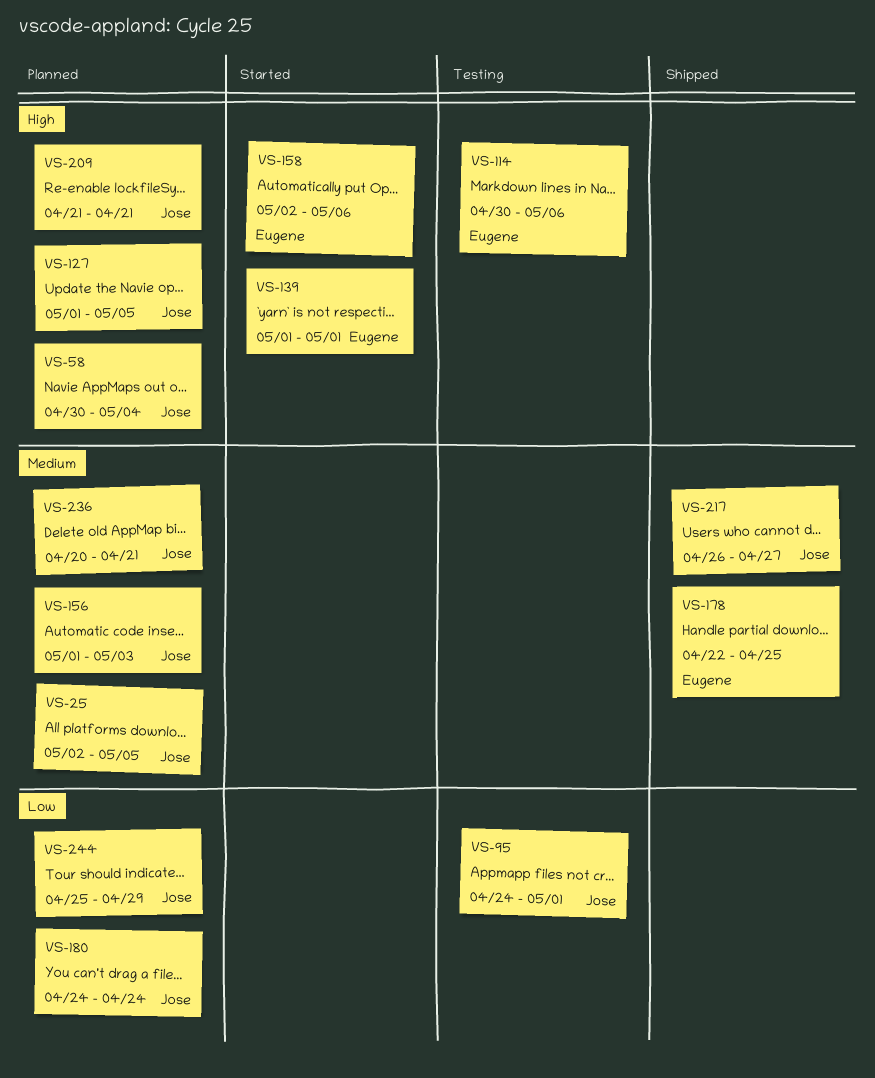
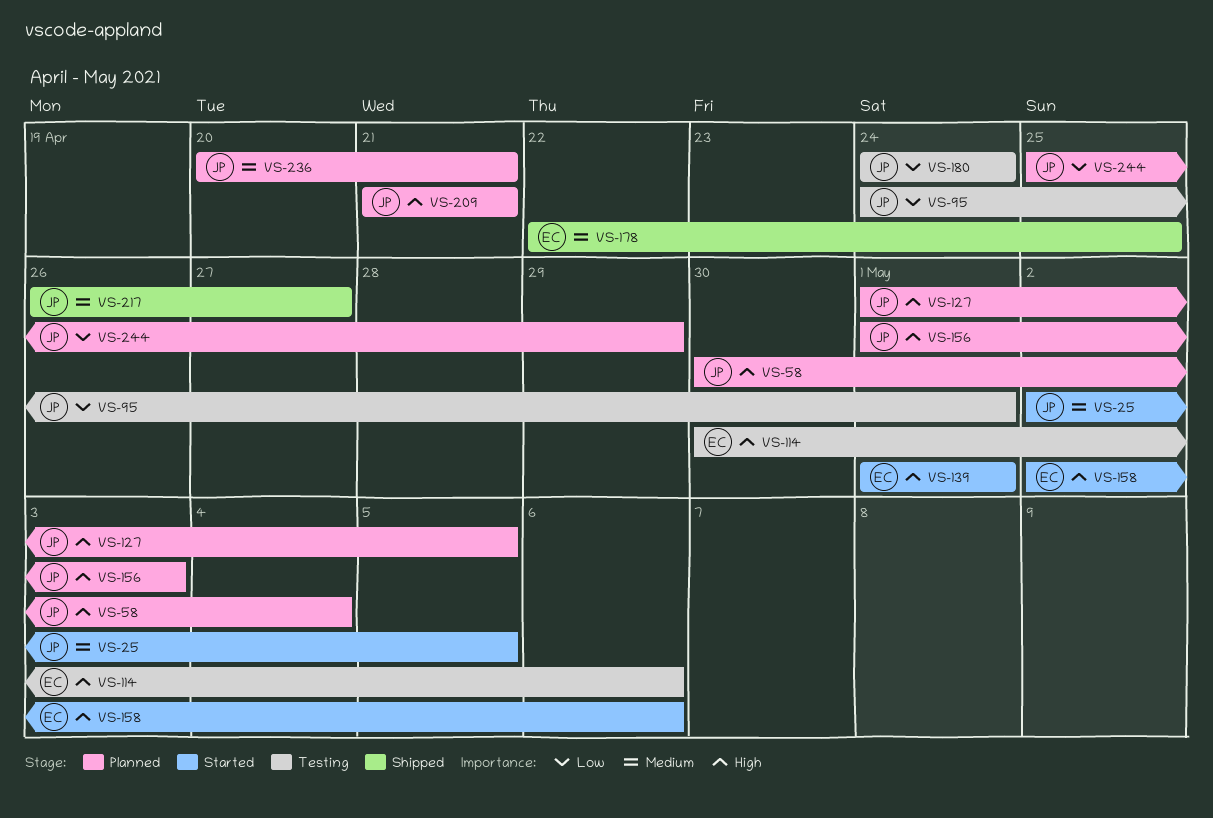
VS-25, status: Planned -> Started
VS-156, priority: Medium -> High
VS-180, status: Planned -> Testing

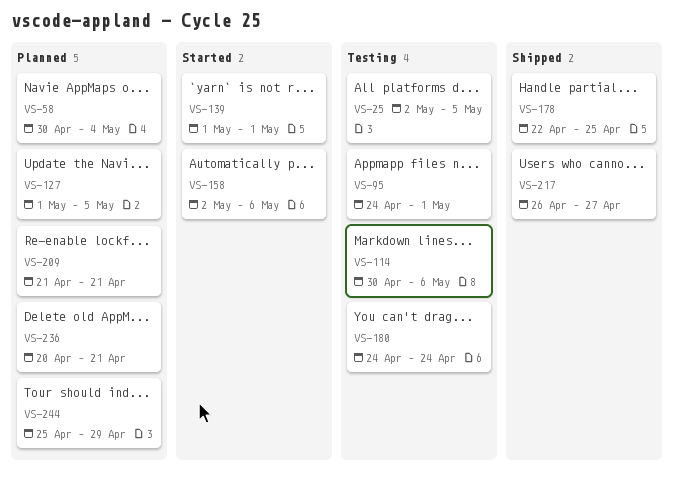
VS-25, status: Started -> Testing
VS-156: present -> none

